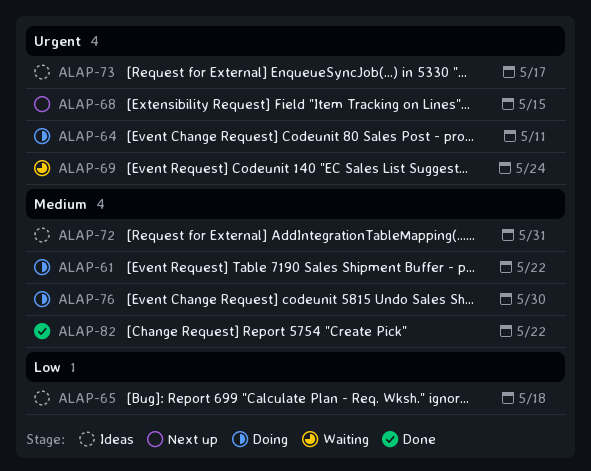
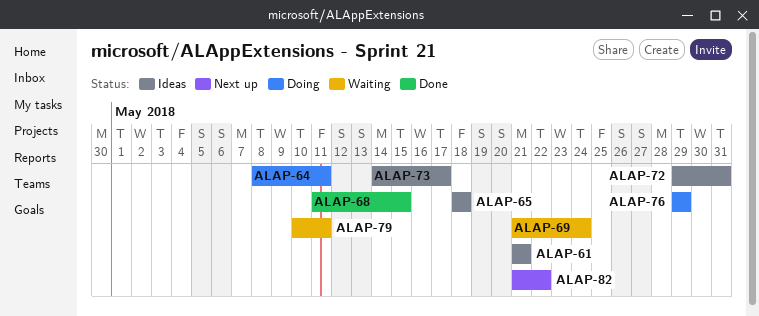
ALAP-61, status: Doing -> Ideas
ALAP-61, due: May 22 -> May 21
ALAP-68, status: Next up -> Done
ALAP-76, due: May 30 -> May 29
ALAP-79: none -> present
ALAP-82, status: Done -> Next up

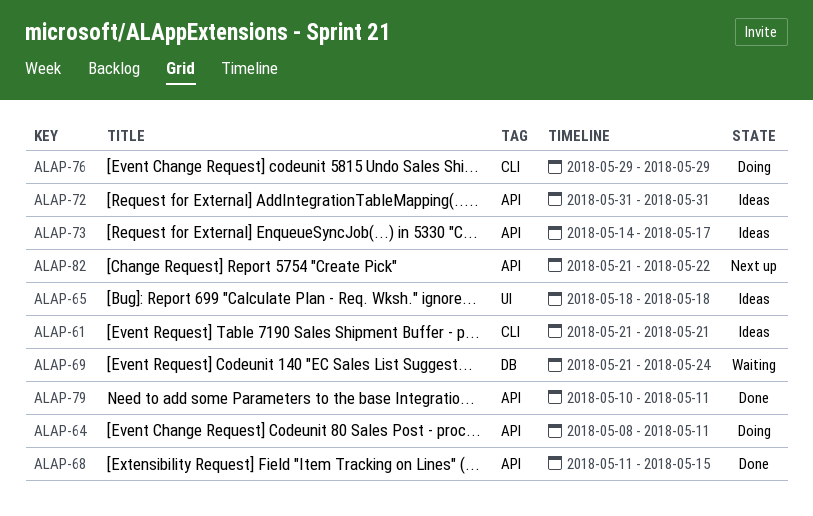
ALAP-72, start: May 29 -> May 31
ALAP-79, status: Waiting -> Done

